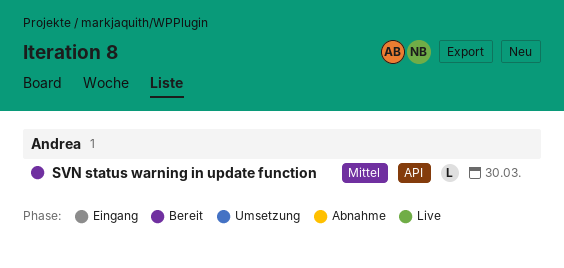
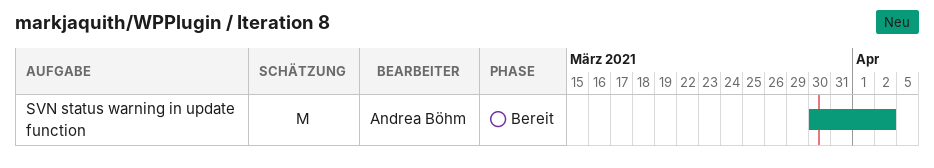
SVN status warning in update function, estimate: L -> M
SVN status warning in update function, due: Mar 30 -> Apr 2

